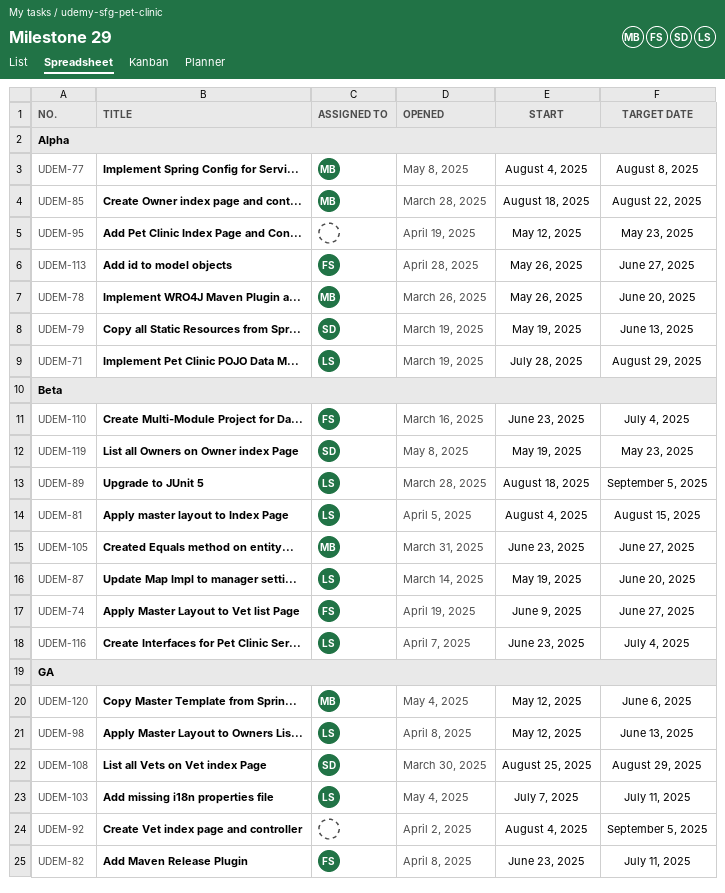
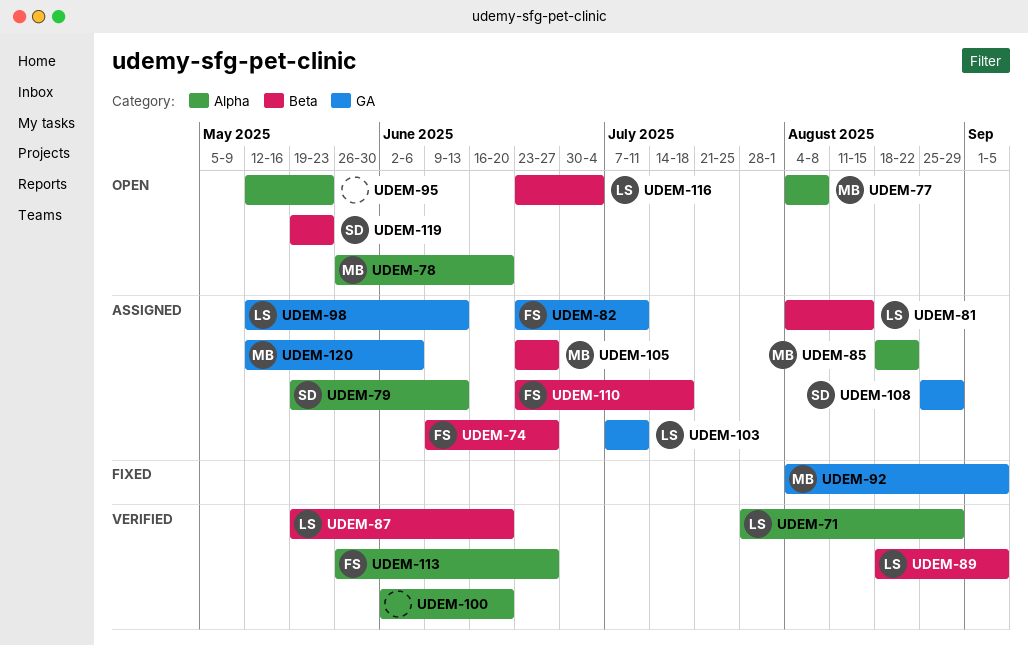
UDEM-92, owner: none -> MB
UDEM-100: none -> present
UDEM-110, due: Jul 4 -> Jul 18

